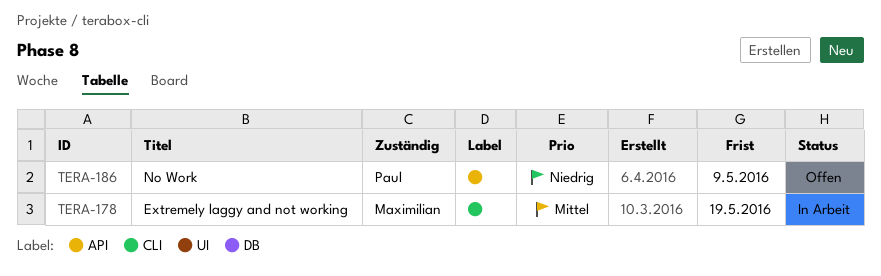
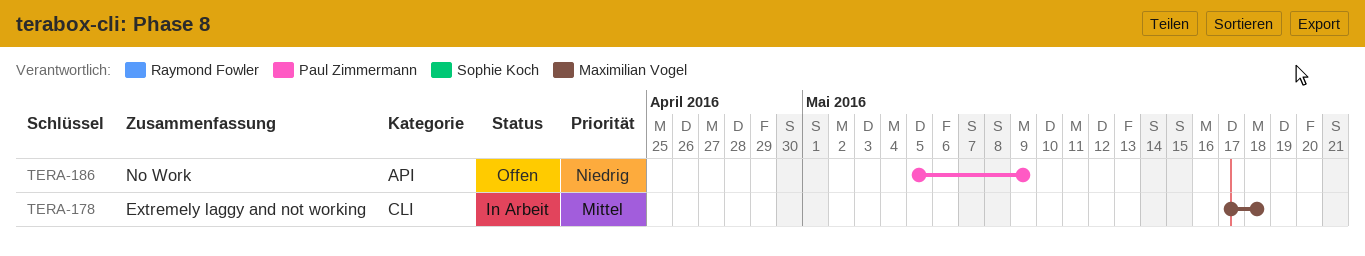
TERA-178, due: May 19 -> May 18

